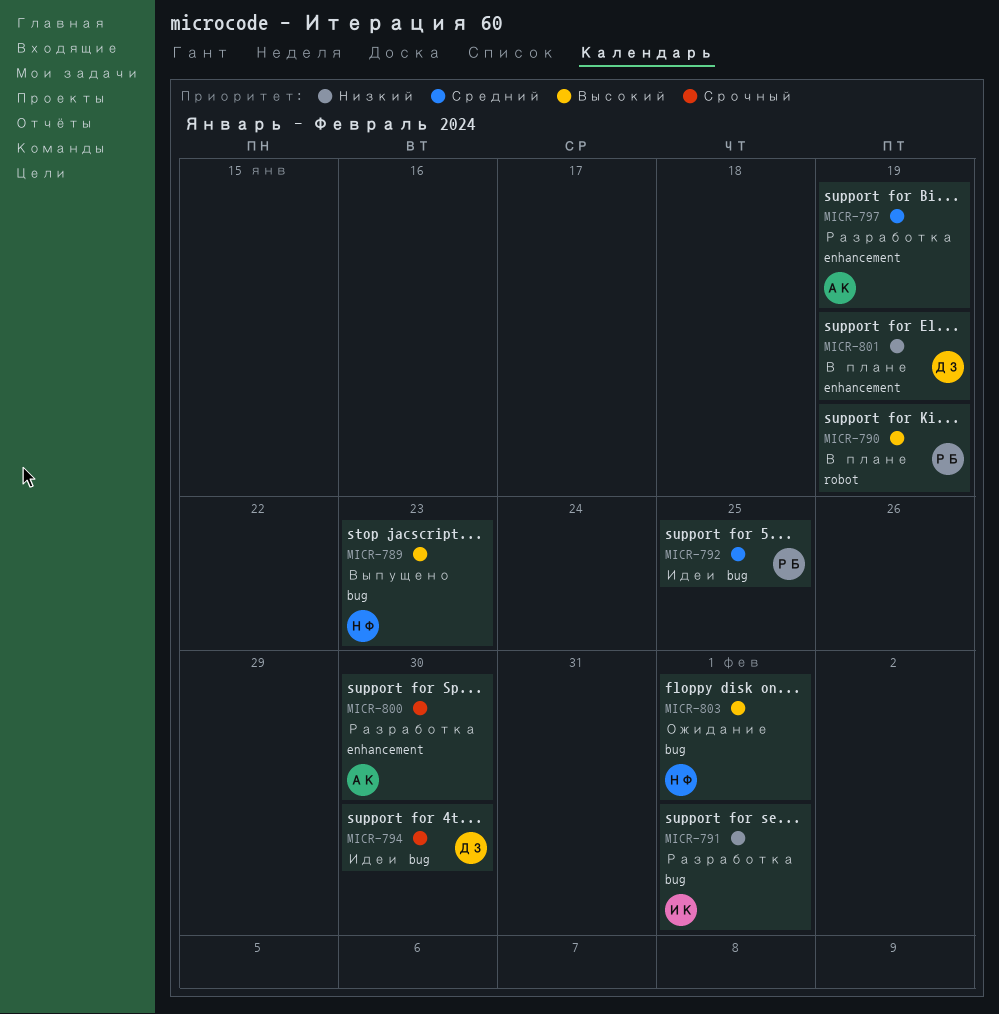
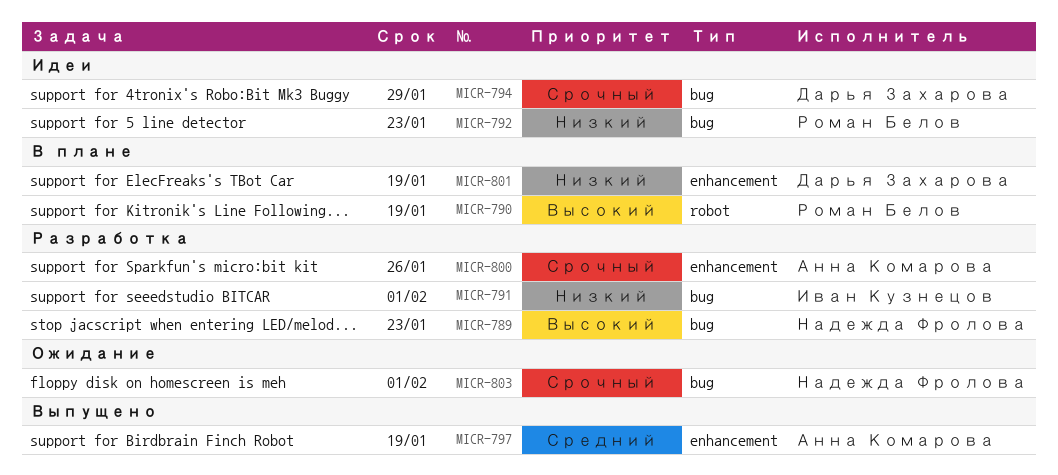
MICR-789, status: Выпущено -> Разработка
MICR-792, priority: Средний -> Низкий
MICR-792, due: Jan 25 -> Jan 23
MICR-794, due: Jan 30 -> Jan 29
MICR-797, status: Разработка -> Выпущено
MICR-800, due: Jan 30 -> Jan 26
MICR-803, priority: Высокий -> Срочный

